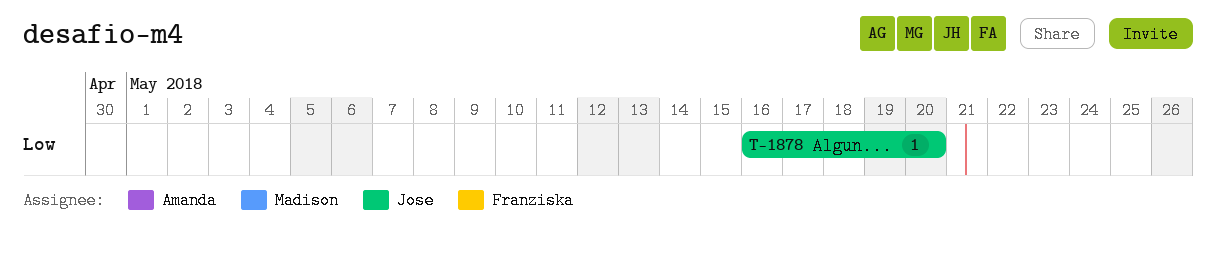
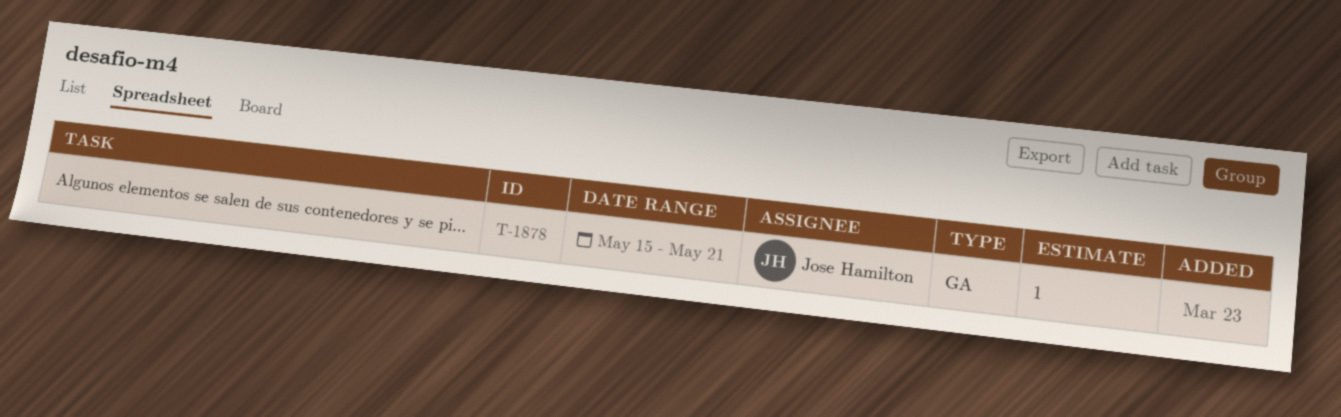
T-1878, start: May 16 -> May 15
T-1878, due: May 20 -> May 21

